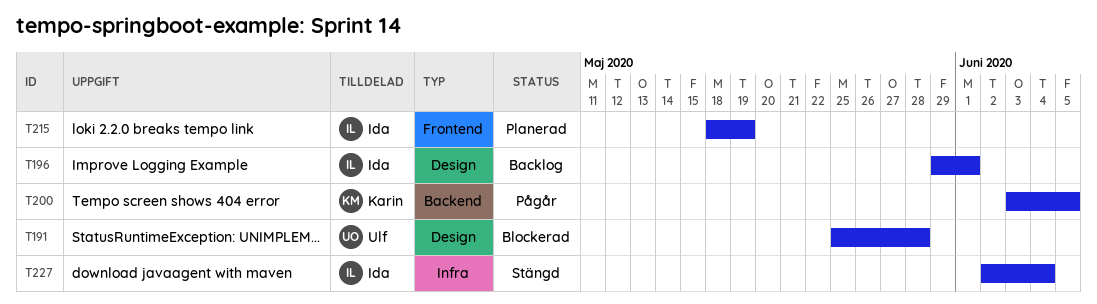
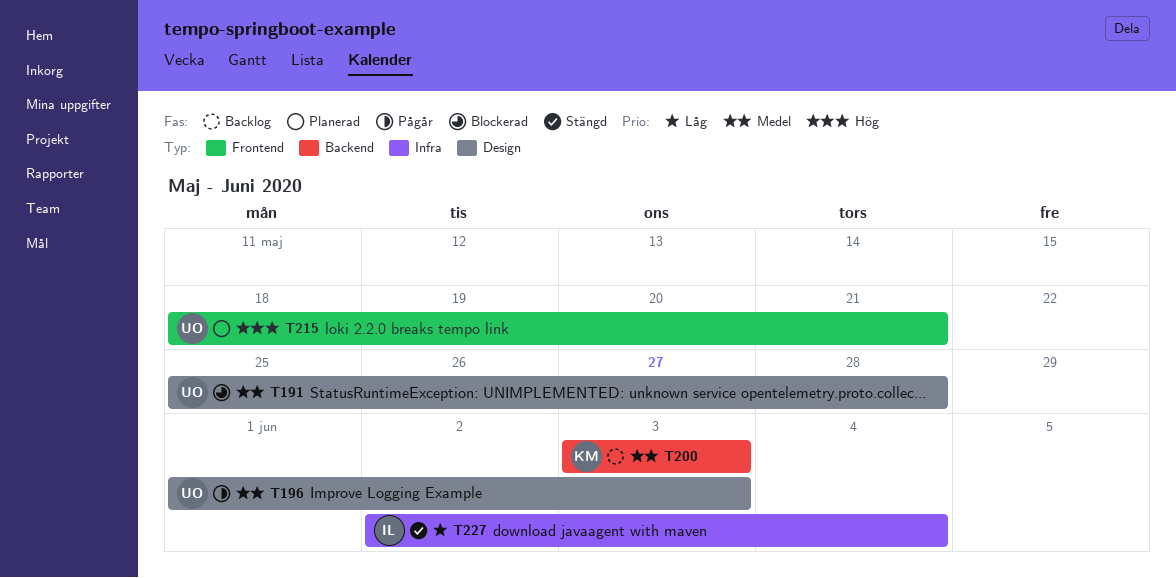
T196, status: Backlog -> Pågår
T196, owner: Ida -> Ulf
T196, start: May 29 -> Jun 1
T196, due: Jun 1 -> Jun 3
T200, status: Pågår -> Backlog
T200, due: Jun 5 -> Jun 3
T215, owner: Ida -> Ulf
T215, due: May 19 -> May 21

